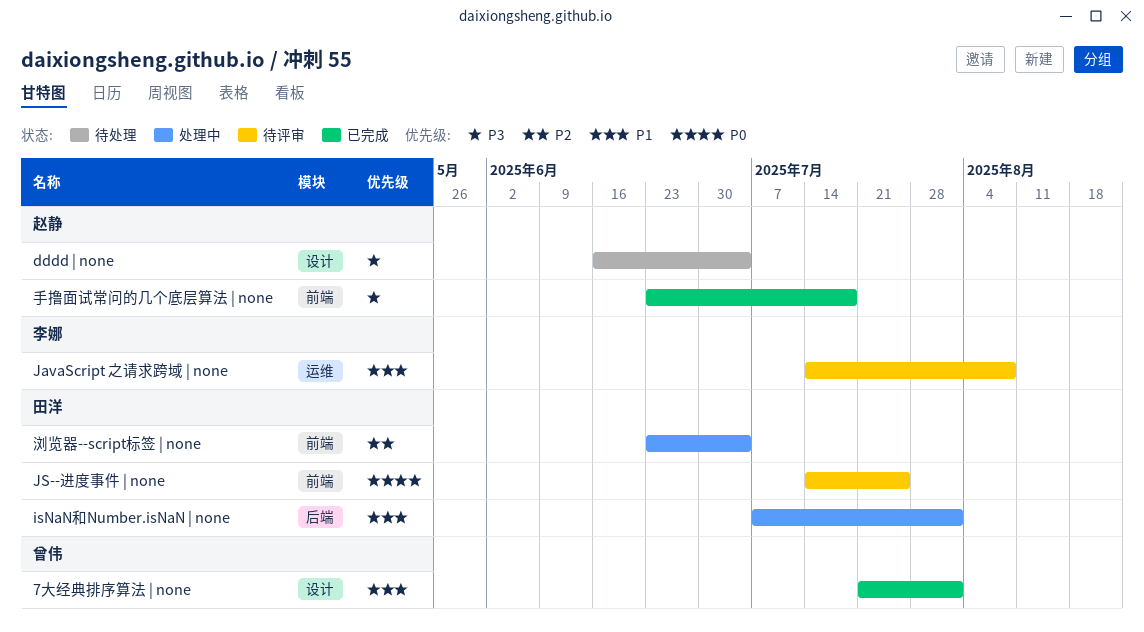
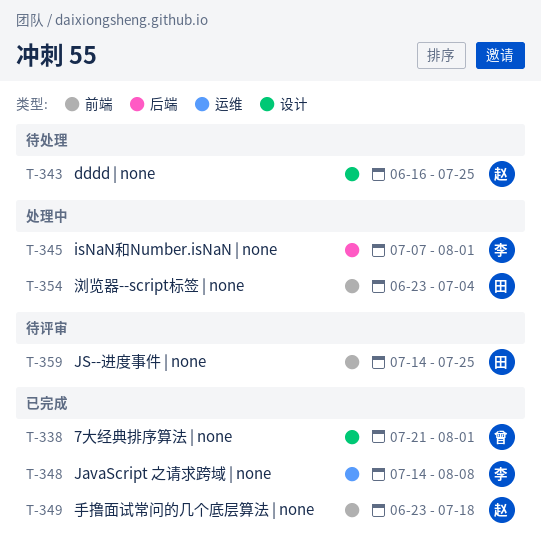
dddd | none, due: Jul 4 -> Jul 25
isNaN和Number.isNaN | none, owner: 田洋 -> 李娜
JavaScript 之请求跨域 | none, status: 待评审 -> 已完成

